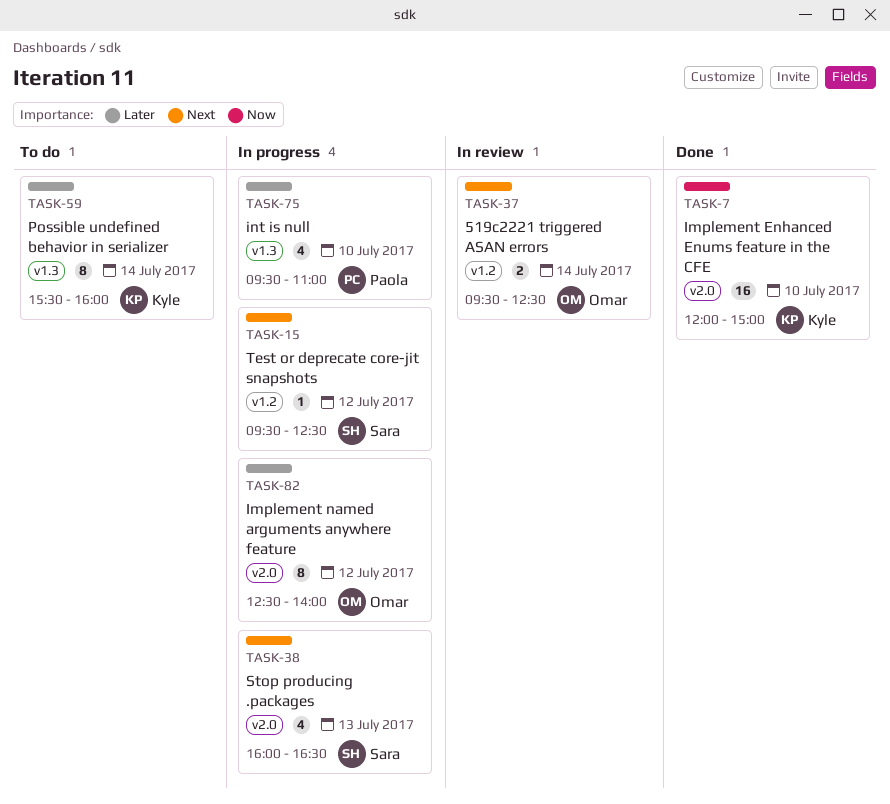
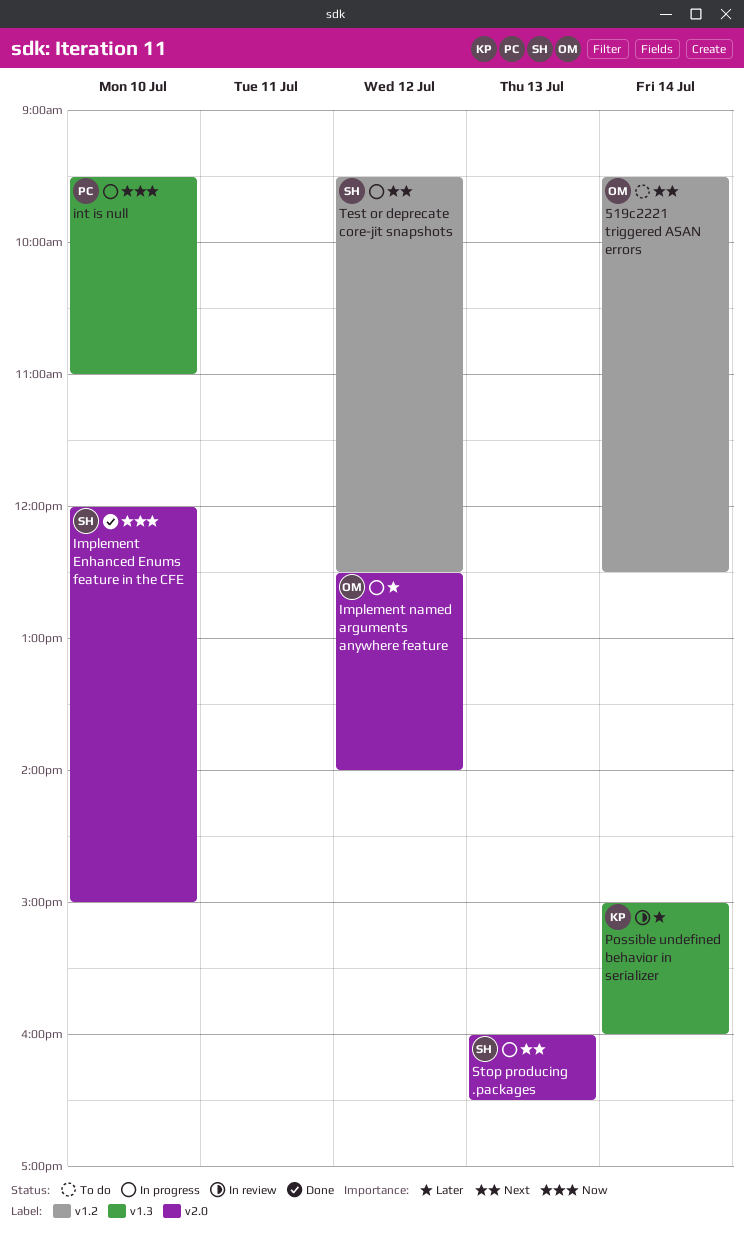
519c2221 triggered ASAN errors, status: In review -> To do
Implement Enhanced Enums feature in the CFE, owner: Kyle -> Sara
int is null, priority: Later -> Now
Possible undefined behavior in serializer, status: To do -> In review
Possible undefined behavior in serializer, begins: 15:30 -> 15:00

